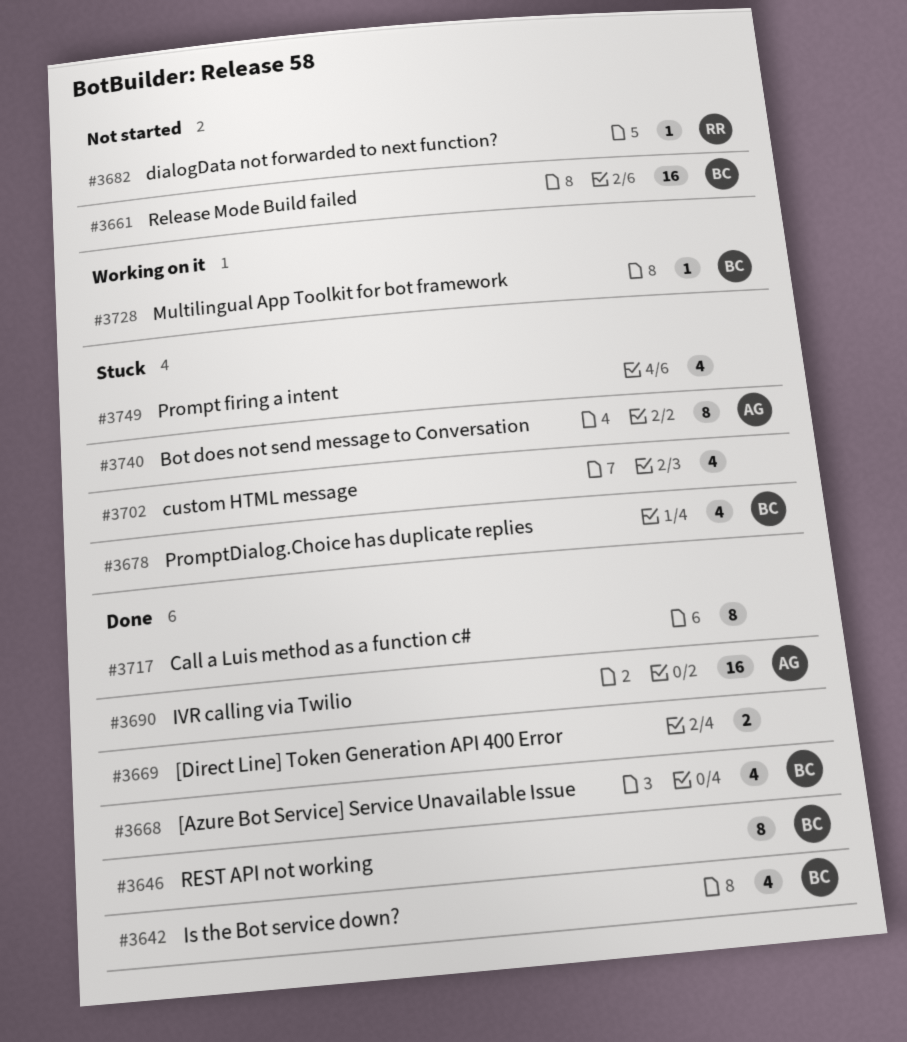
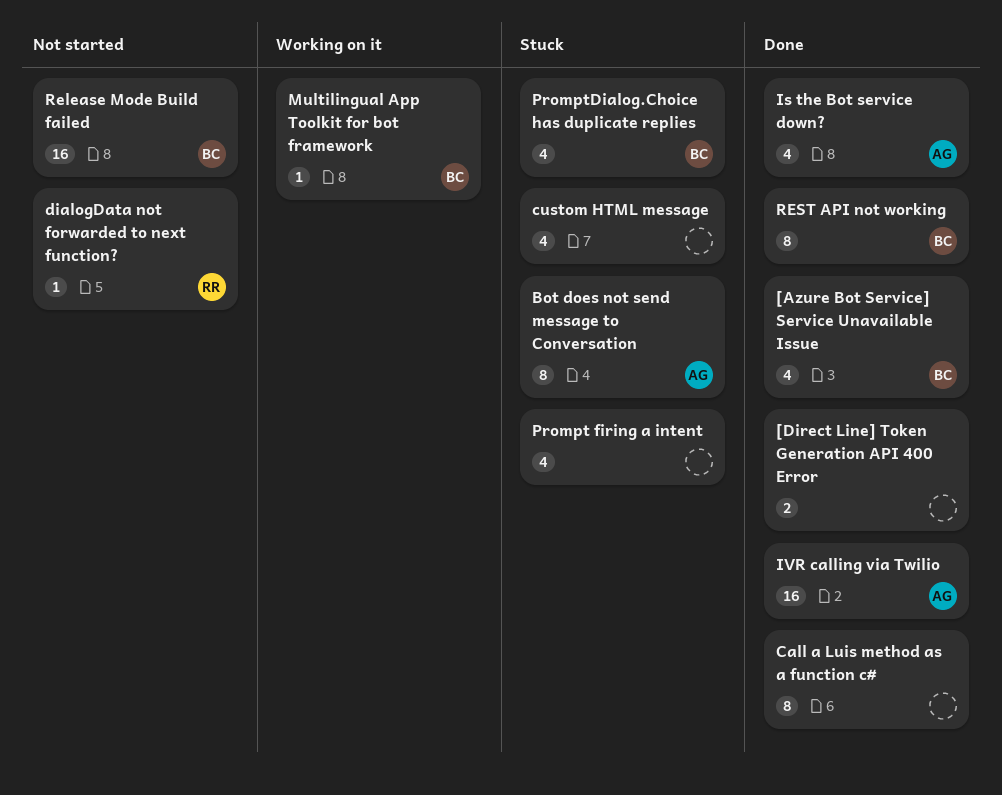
Is the Bot service down?, owner: BC -> AG

